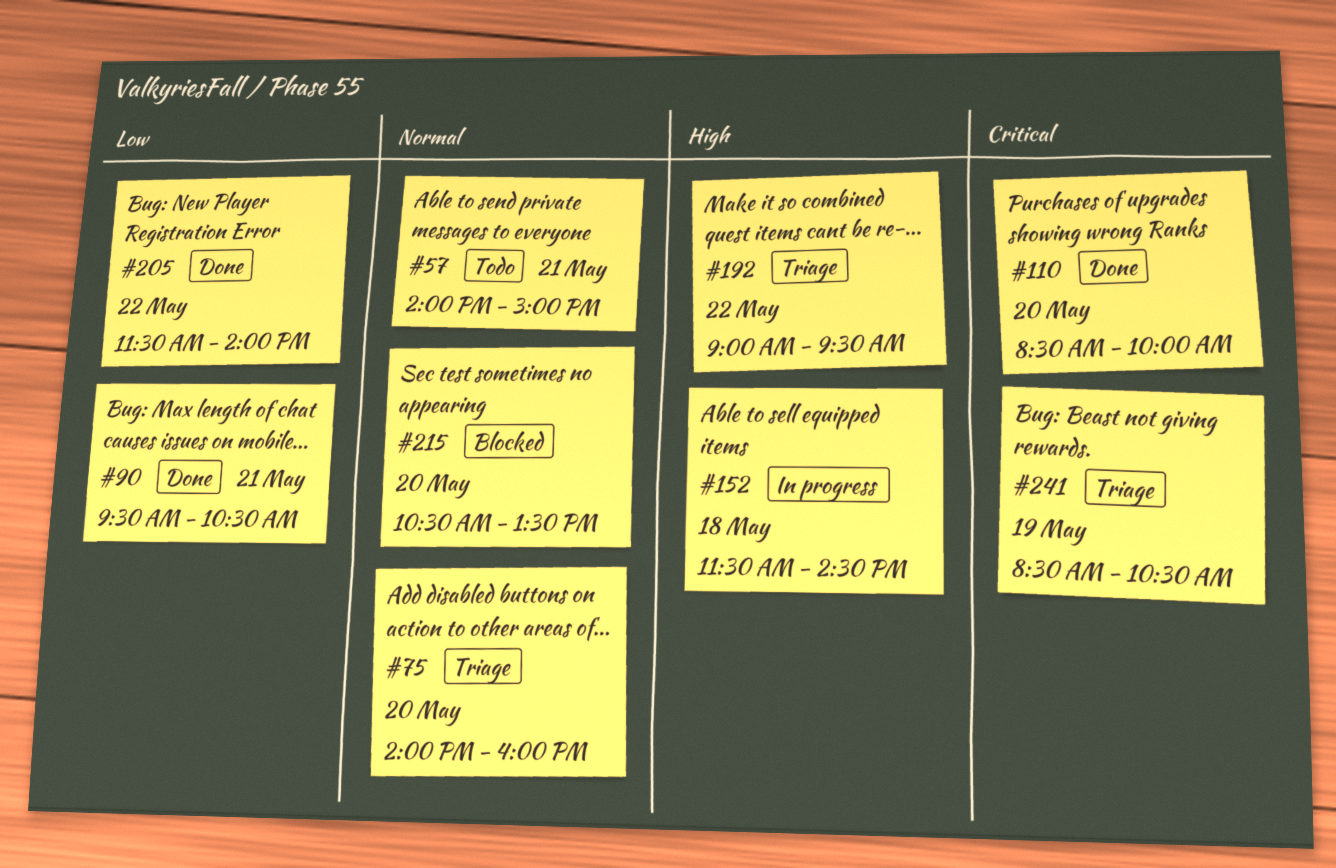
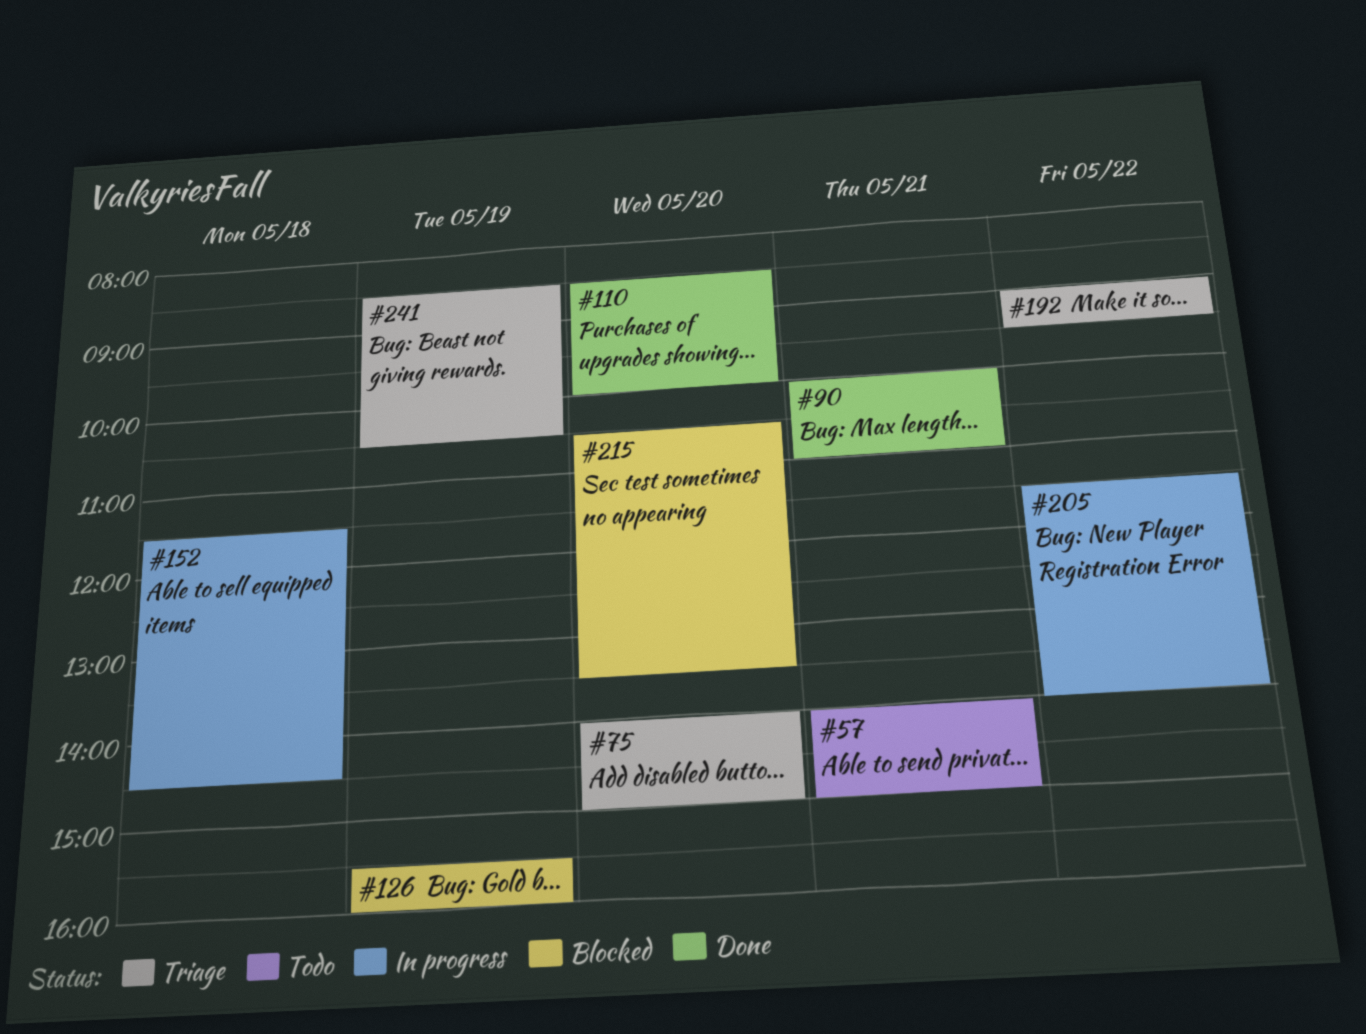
#75, ends: 16:00 -> 15:00
#90, begins: 09:30 -> 10:00
#90, ends: 10:30 -> 11:00
#126: none -> present
#205, status: Done -> In progress

